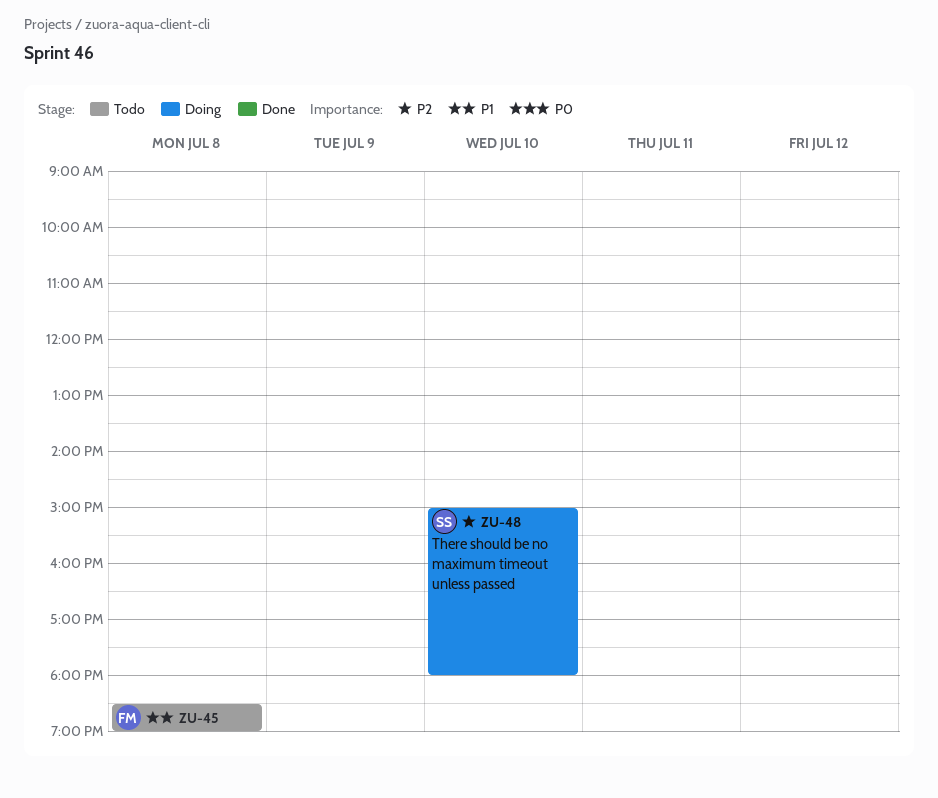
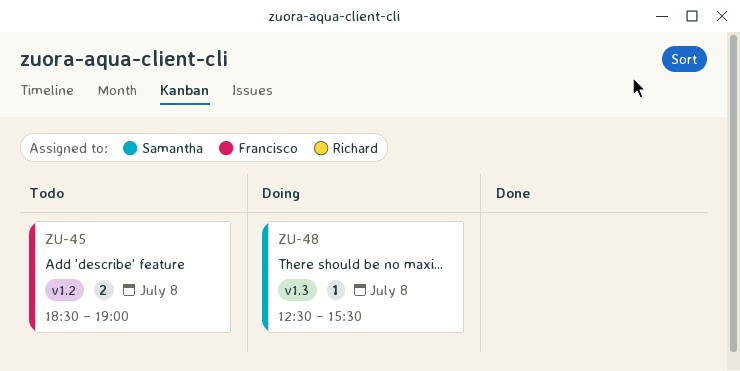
ZU-48, day: Jul 10 -> Jul 8
ZU-48, begins: 15:00 -> 12:30
ZU-48, ends: 18:00 -> 15:30

